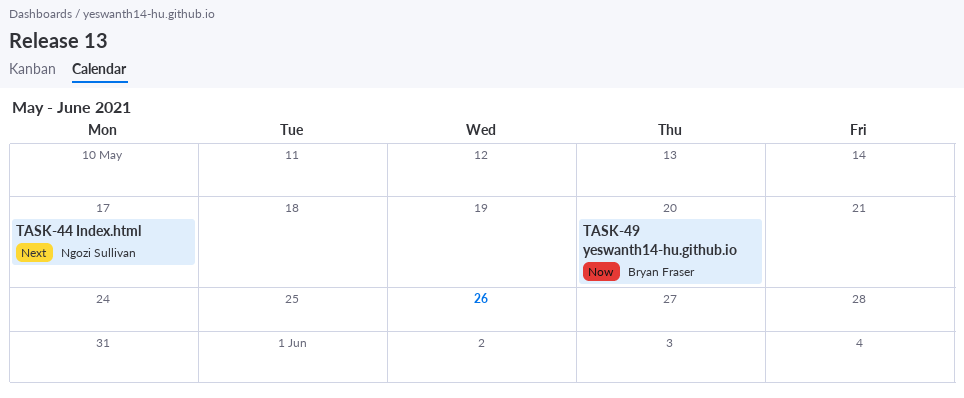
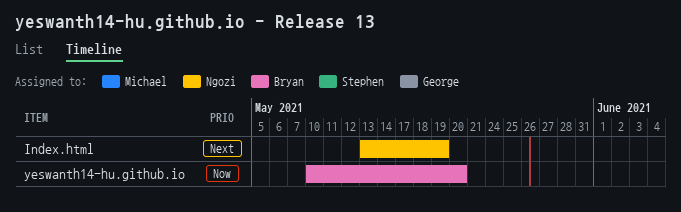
Index.html, due: May 17 -> May 19

